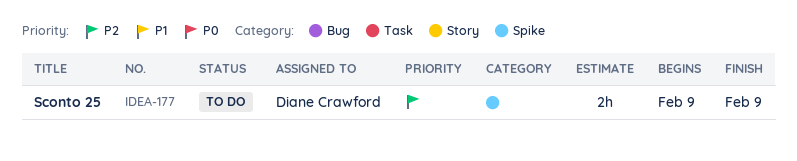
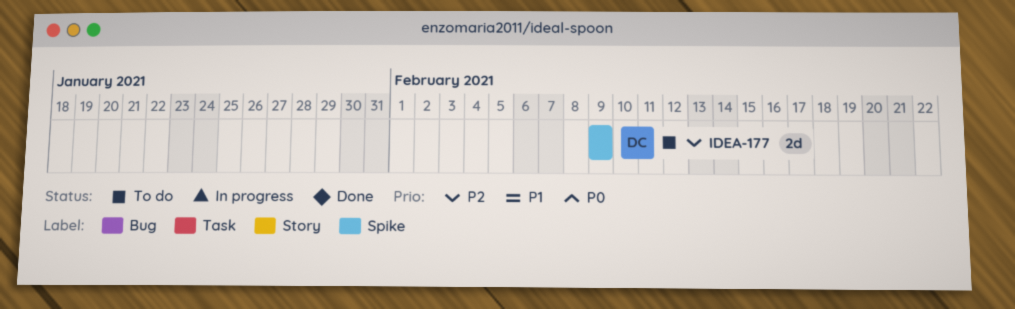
IDEA-177, estimate: 2h -> 2d

